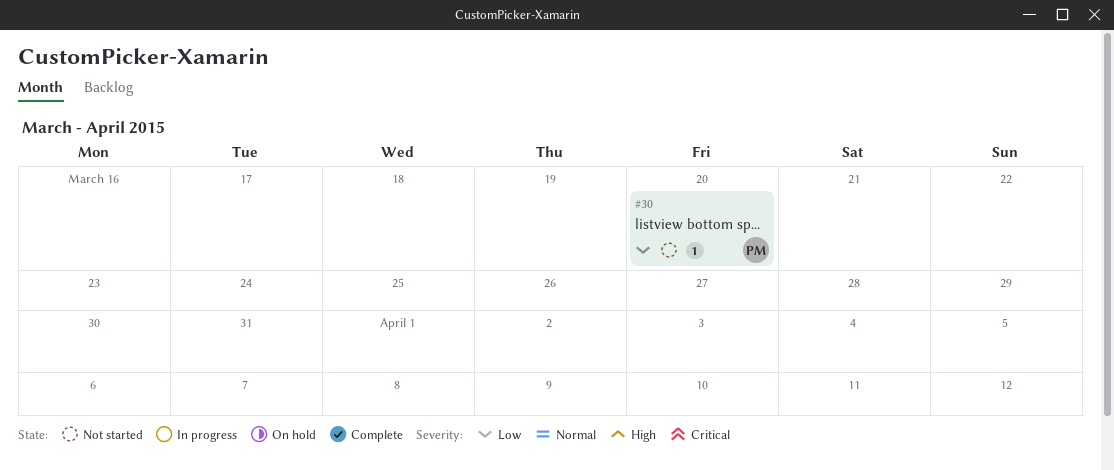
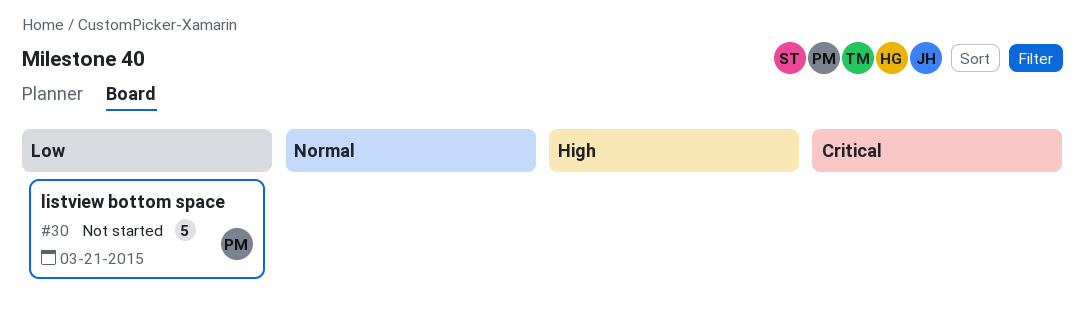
#30, estimate: 1 -> 5
#30, due: Mar 20 -> Mar 21

